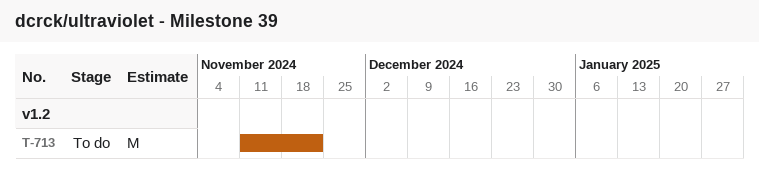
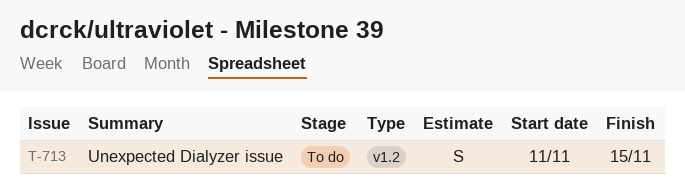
T-713, estimate: M -> S
T-713, due: Nov 22 -> Nov 15

